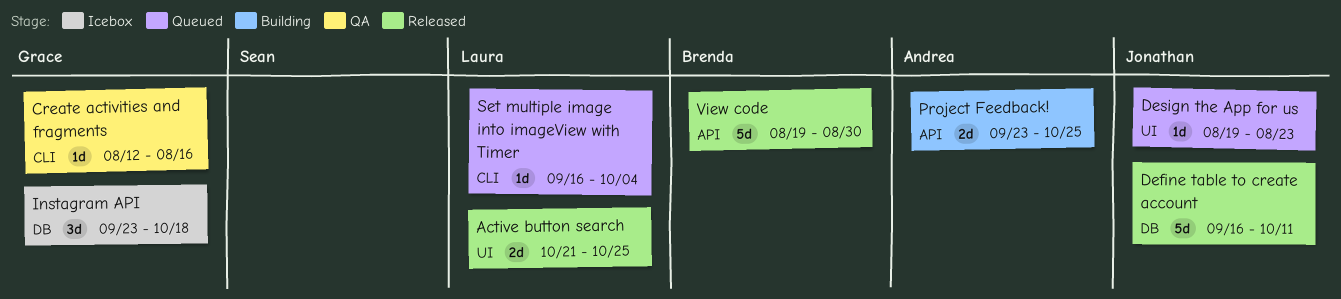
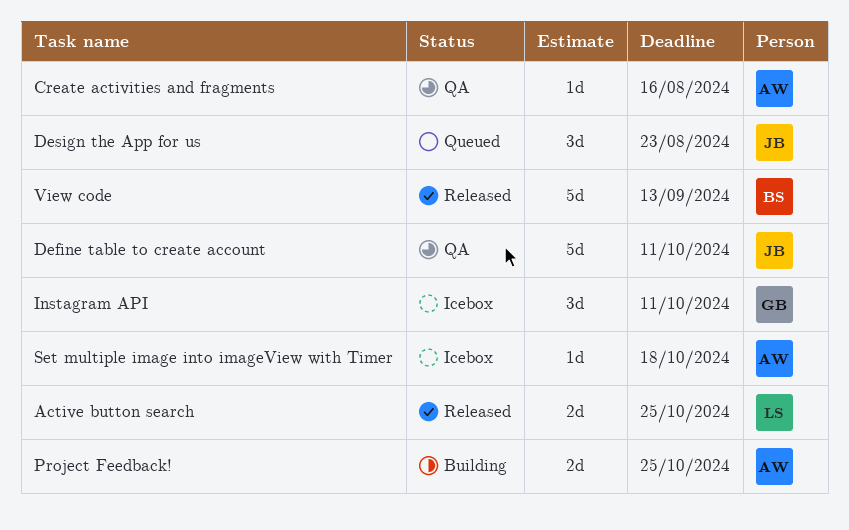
Create activities and fragments, owner: Grace -> Andrea
Define table to create account, status: Released -> QA
Design the App for us, estimate: 1d -> 3d
Instagram API, due: Oct 18 -> Oct 11
Set multiple image into imageView with Timer, status: Queued -> Icebox
Set multiple image into imageView with Timer, owner: Laura -> Andrea
Set multiple image into imageView with Timer, due: Oct 4 -> Oct 18
View code, due: Aug 30 -> Sep 13

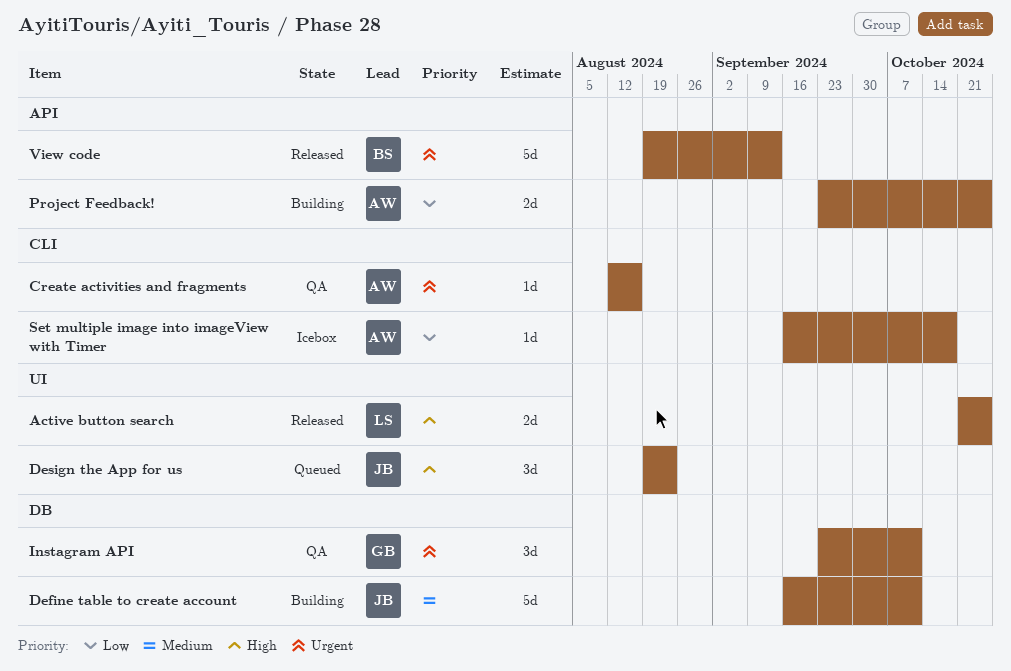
Define table to create account, status: QA -> Building
Instagram API, status: Icebox -> QA

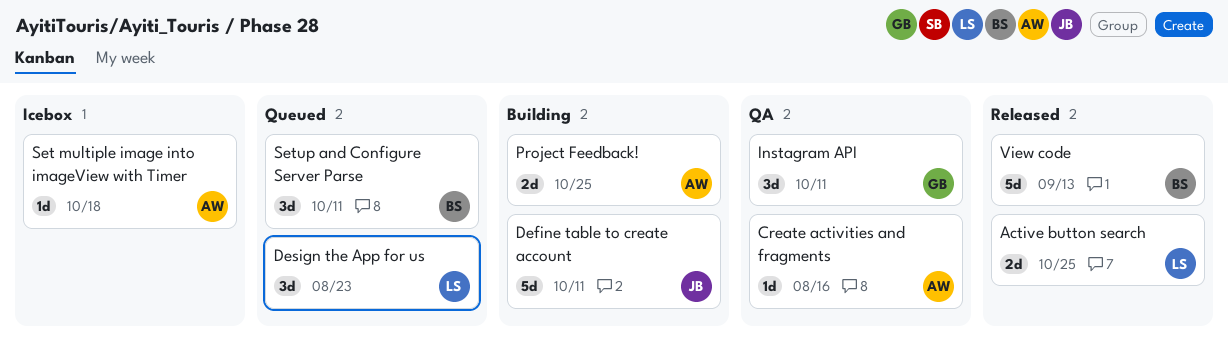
Design the App for us, owner: JB -> LS
Setup and Configure Server Parse: none -> present

